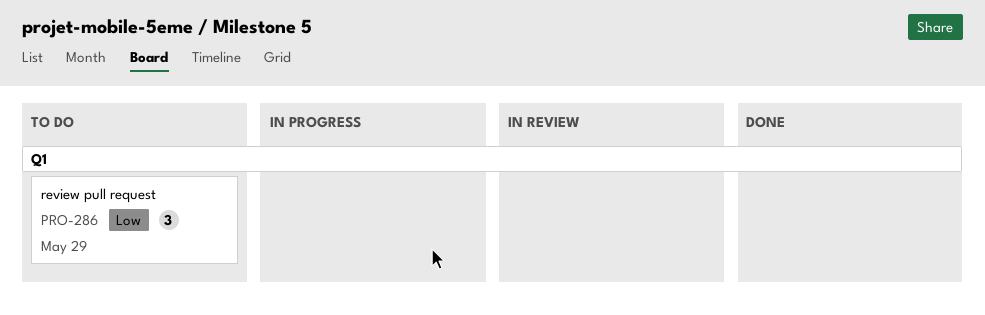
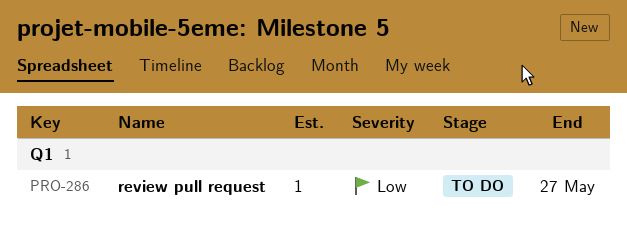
PRO-286, estimate: 3 -> 1
PRO-286, due: May 29 -> May 27

